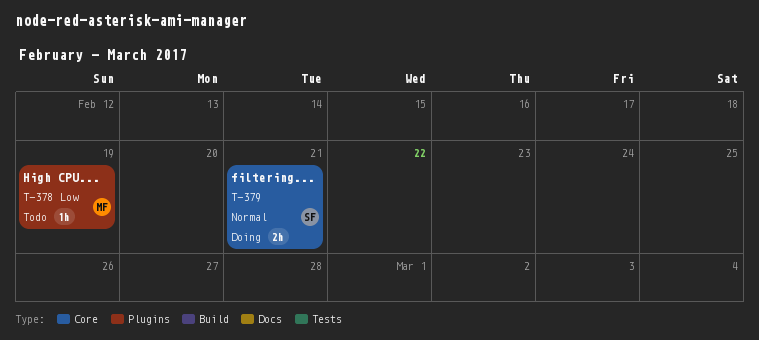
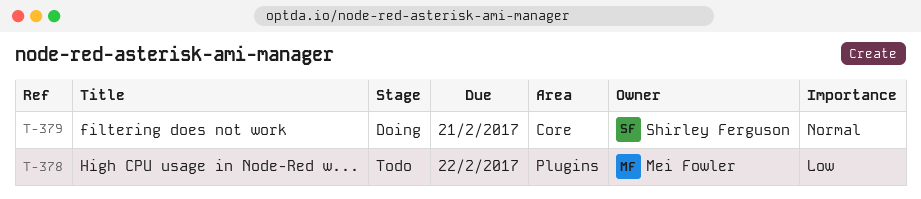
T-378, due: Feb 19 -> Feb 22

